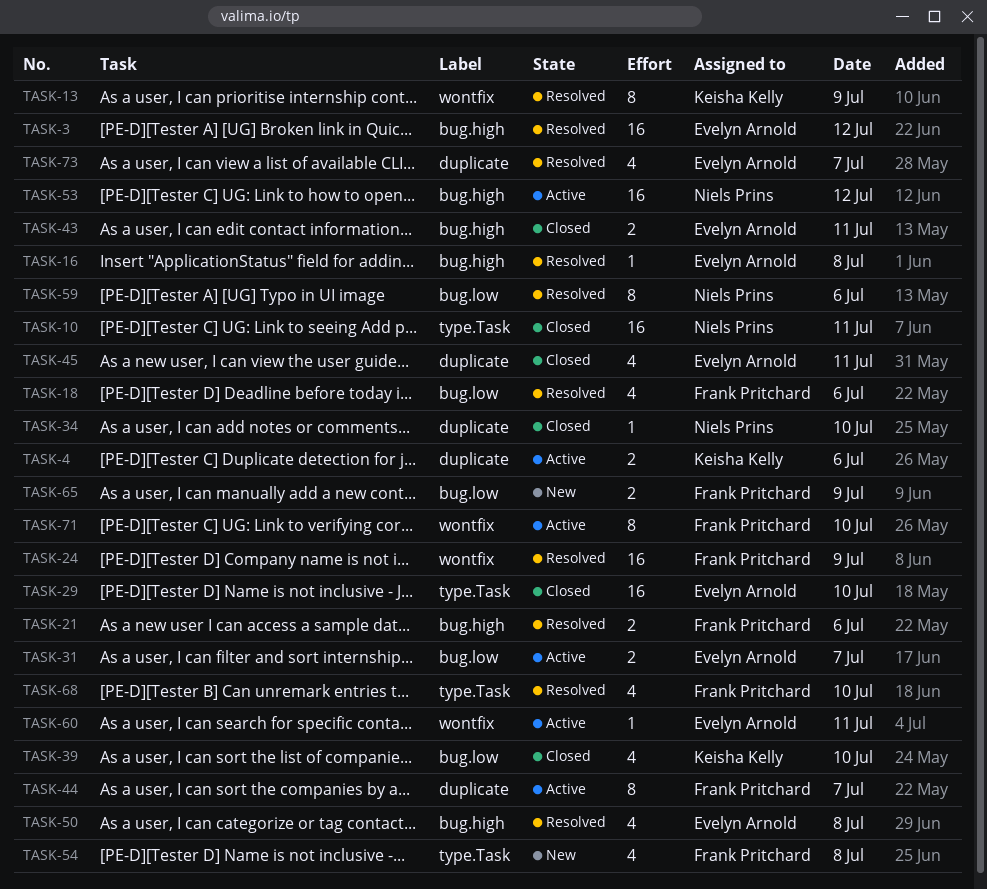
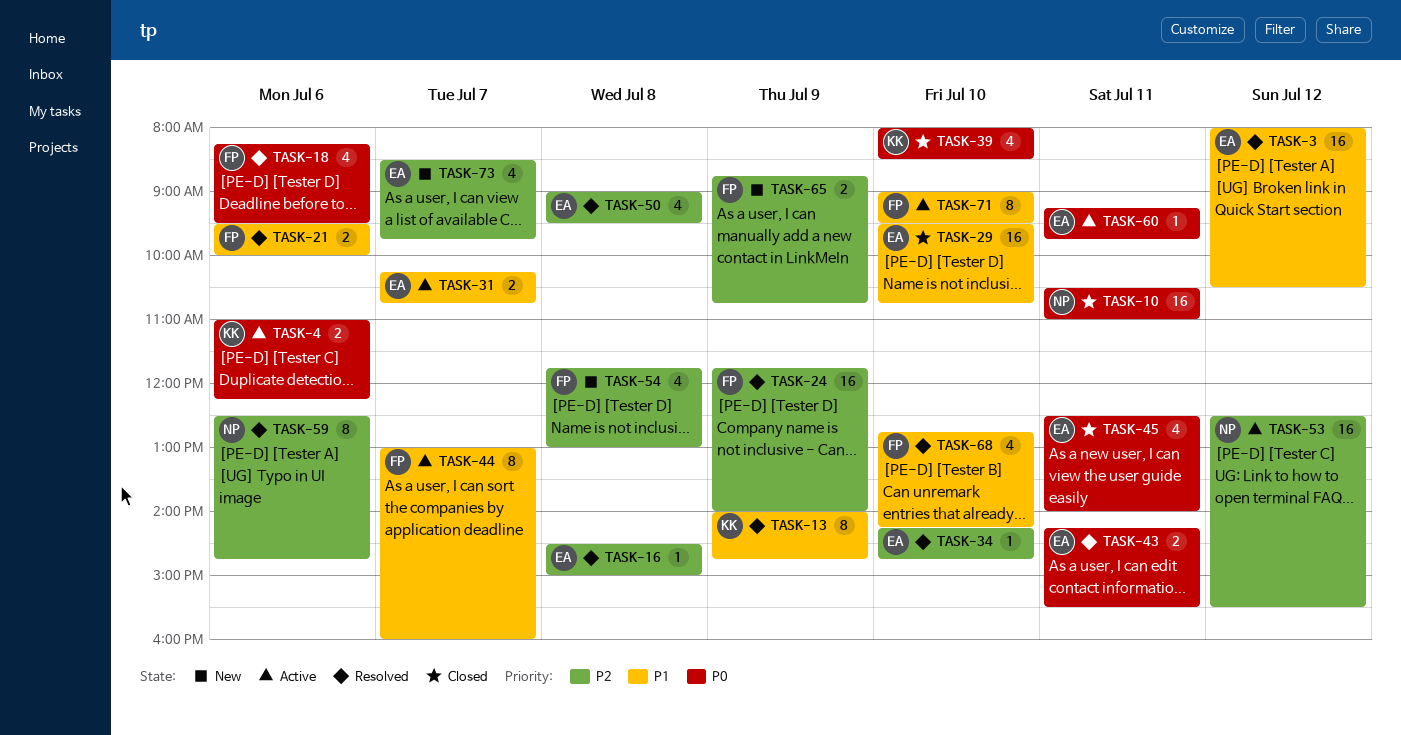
TASK-34, status: Closed -> Resolved
TASK-34, owner: Niels Prins -> Evelyn Arnold
TASK-43, status: Closed -> Resolved
TASK-73, status: Resolved -> New

